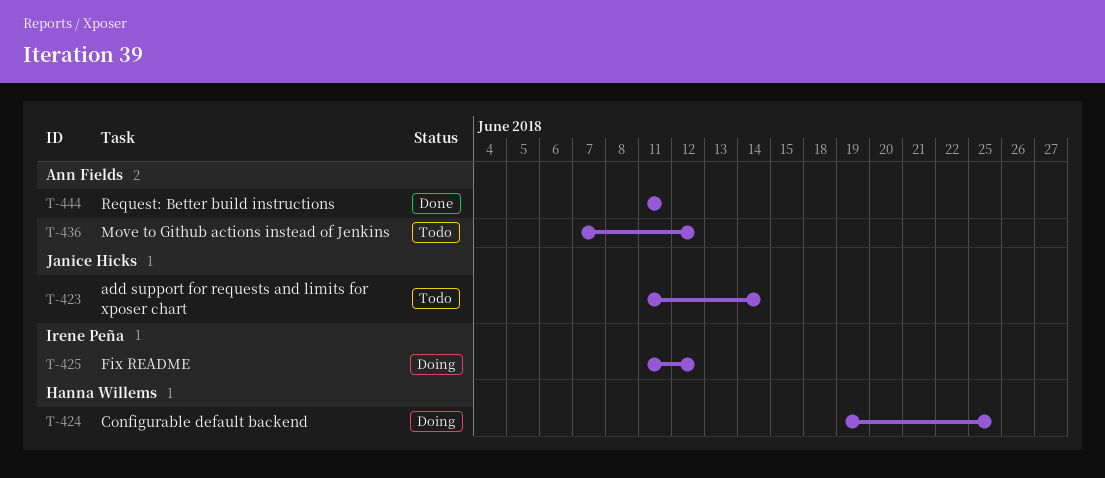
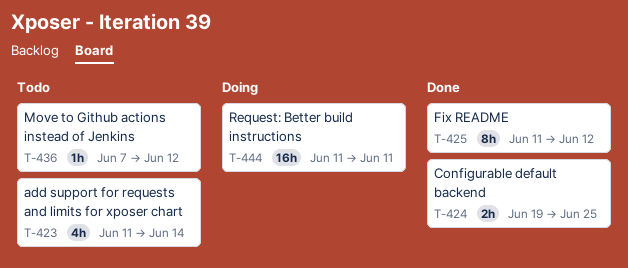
T-424, status: Doing -> Done
T-425, status: Doing -> Done
T-444, status: Done -> Doing

